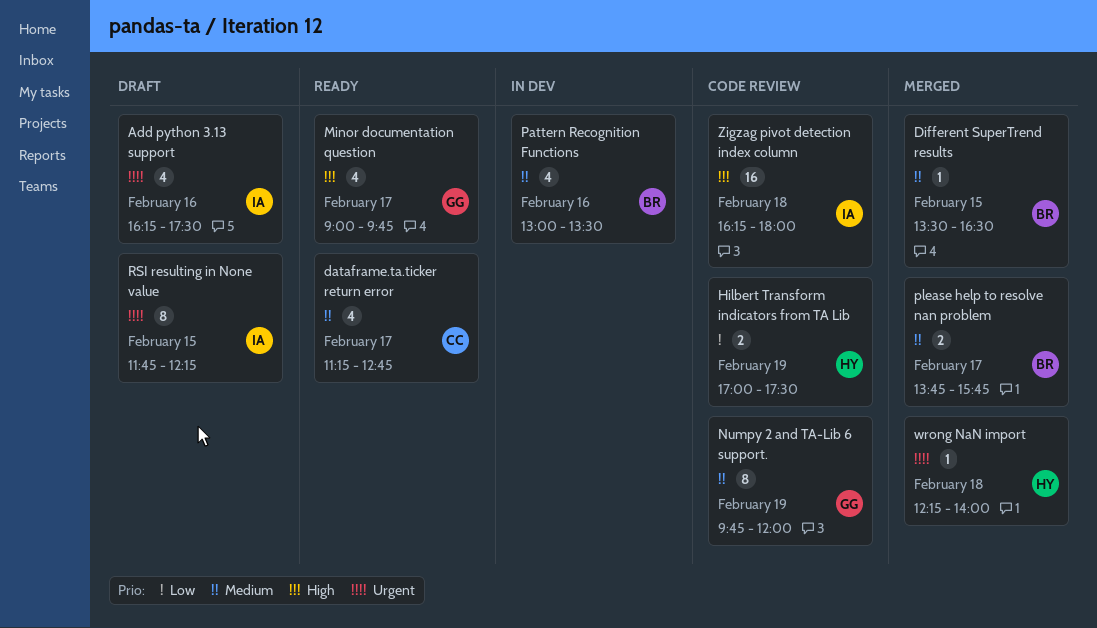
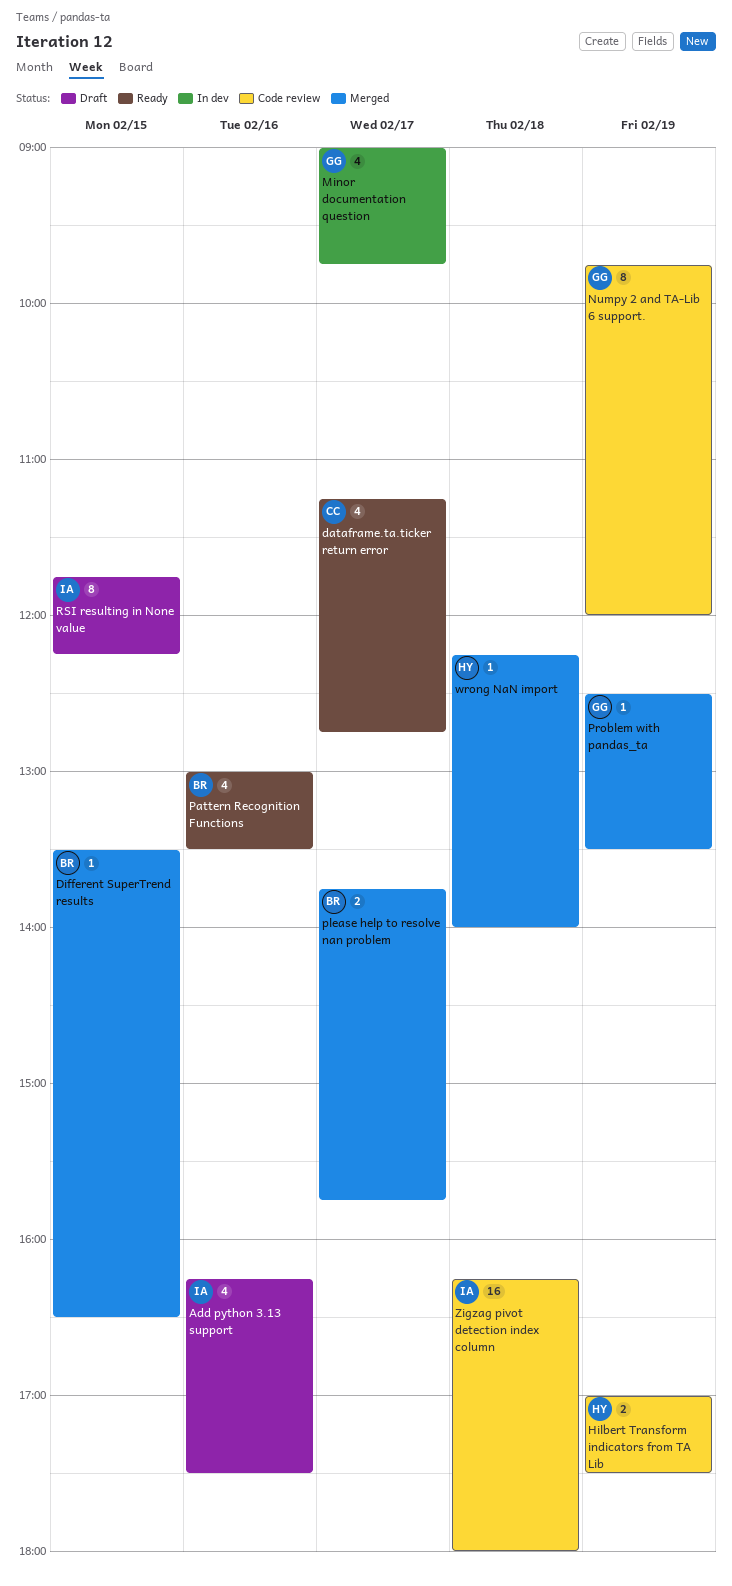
Minor documentation question, status: Ready -> In dev
Pattern Recognition Functions, status: In dev -> Ready
Problem with pandas_ta: none -> present

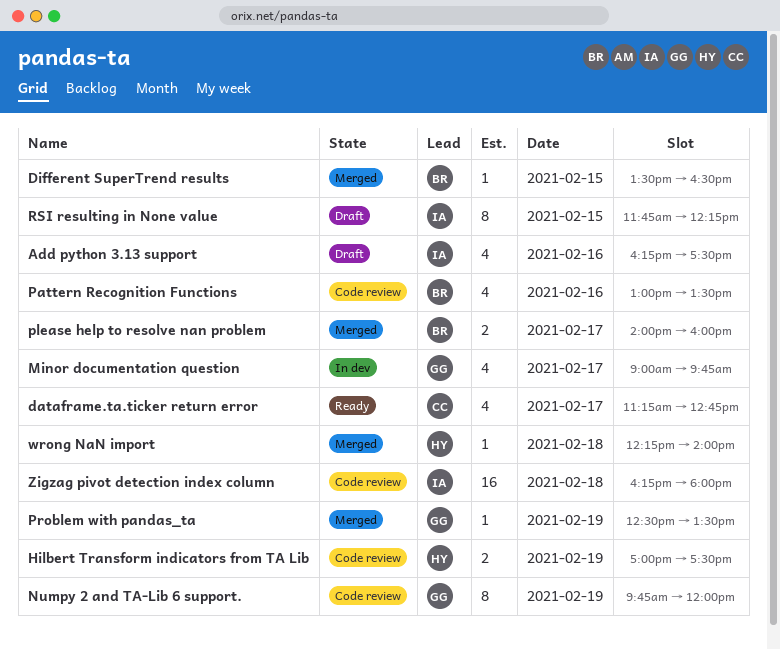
Pattern Recognition Functions, status: Ready -> Code review
please help to resolve nan problem, begins: 13:45 -> 14:00
please help to resolve nan problem, ends: 15:45 -> 16:00

